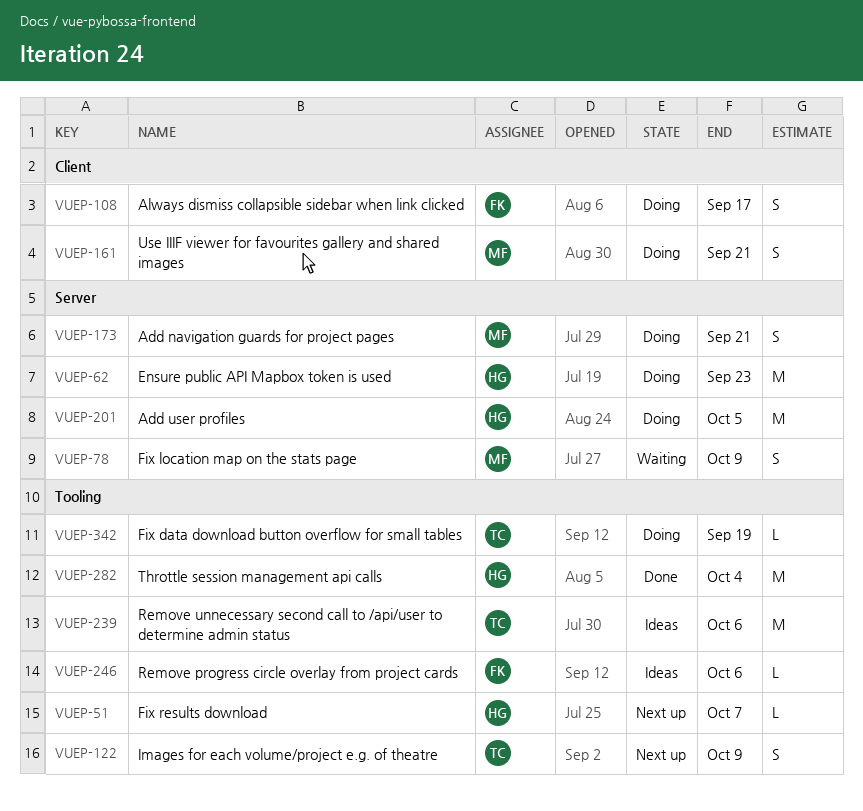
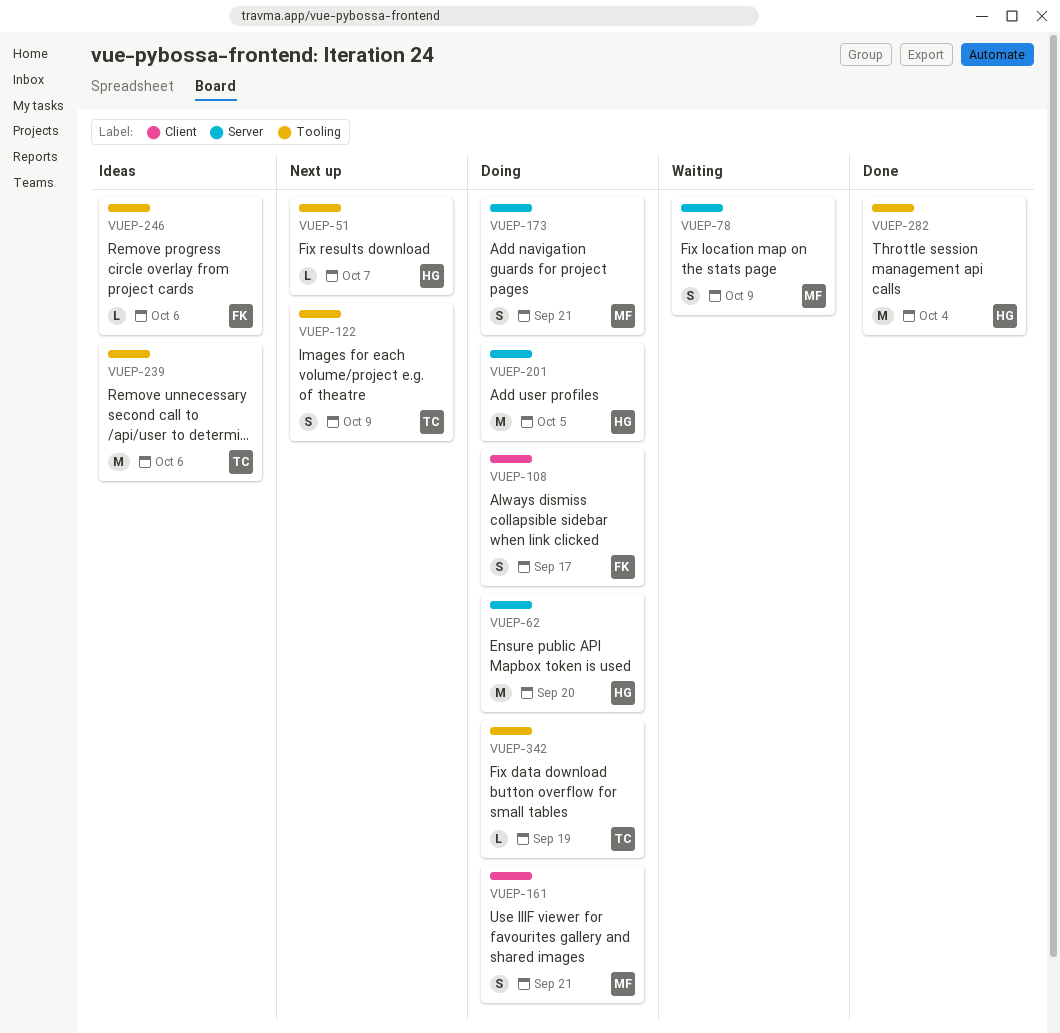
VUEP-62, due: Sep 23 -> Sep 20

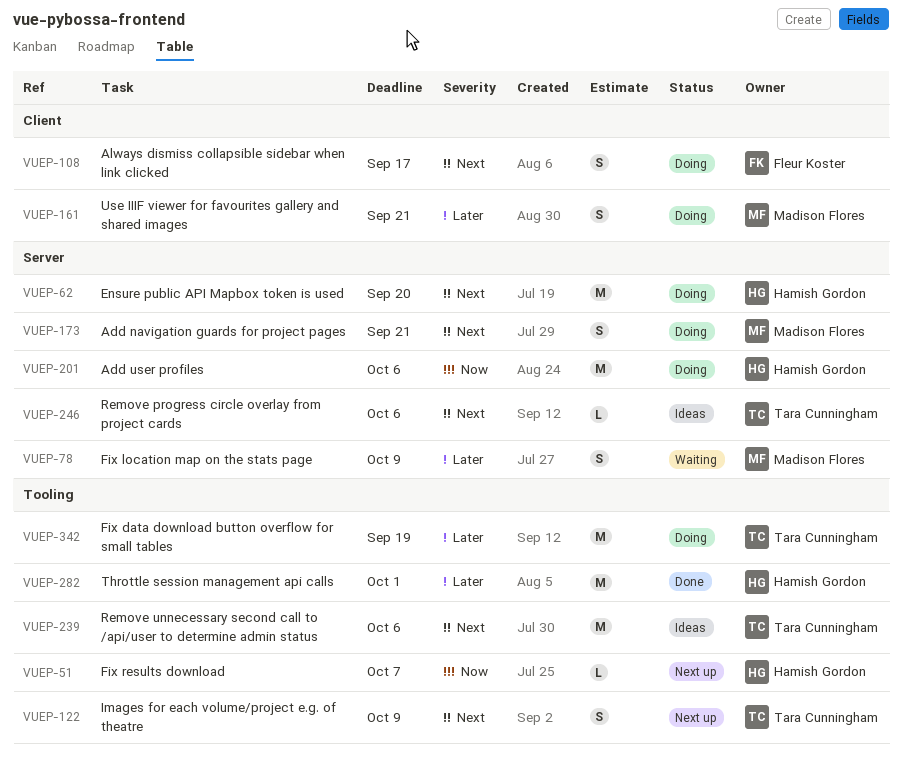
VUEP-201, due: Oct 5 -> Oct 6
VUEP-246, owner: Fleur Koster -> Tara Cunningham
VUEP-246, label: Tooling -> Server
VUEP-282, due: Oct 4 -> Oct 1
VUEP-342, estimate: L -> M

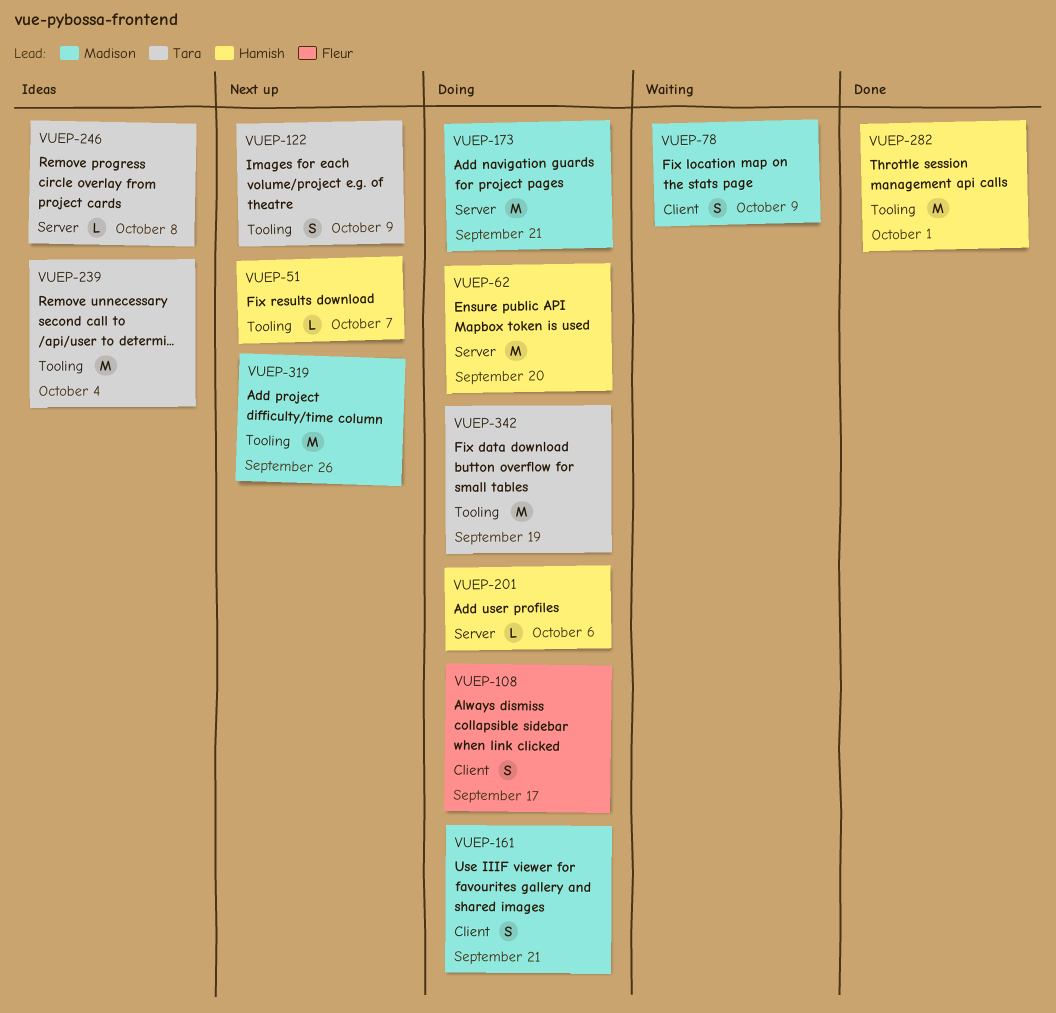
VUEP-78, label: Server -> Client
VUEP-173, estimate: S -> M
VUEP-201, estimate: M -> L
VUEP-239, due: Oct 6 -> Oct 4
VUEP-246, due: Oct 6 -> Oct 8
VUEP-319: none -> present

